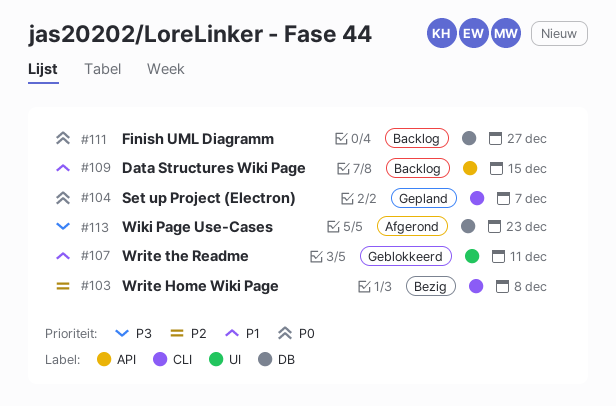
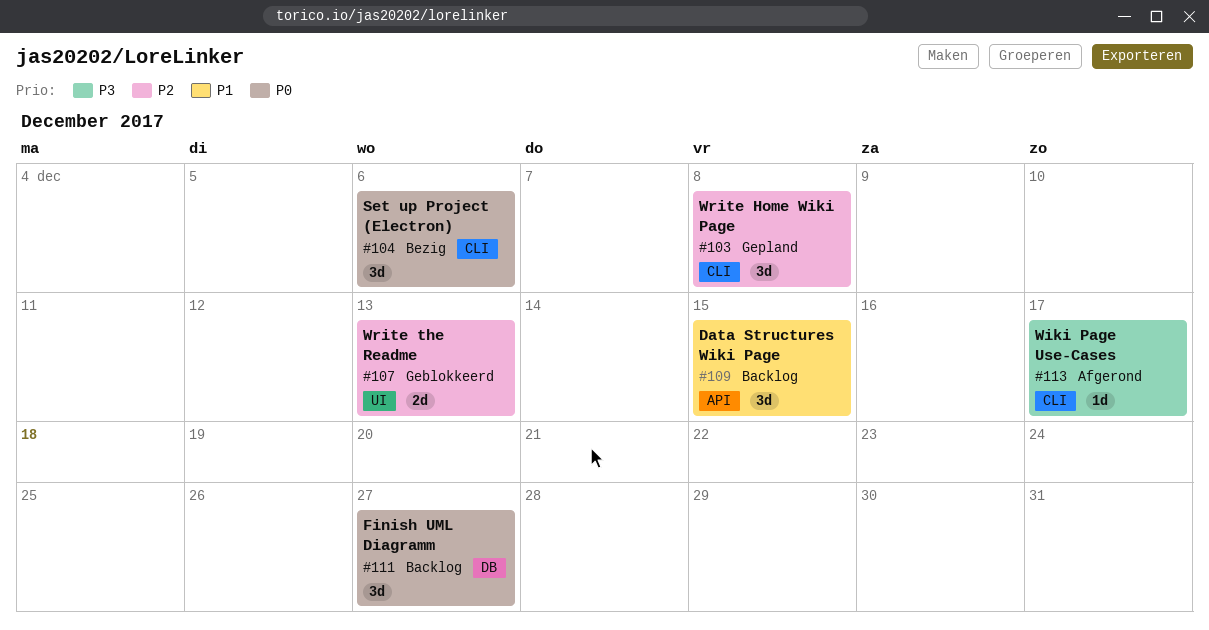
#103, status: Bezig -> Gepland
#104, status: Gepland -> Bezig
#104, due: Dec 7 -> Dec 6
#107, priority: P1 -> P2
#107, due: Dec 11 -> Dec 13
#113, label: DB -> CLI
#113, due: Dec 23 -> Dec 17

